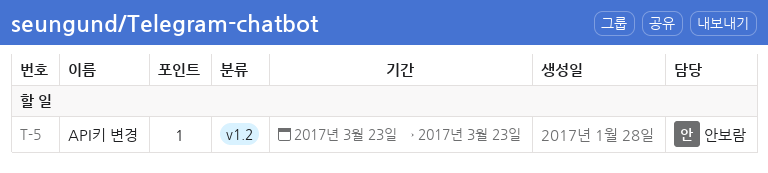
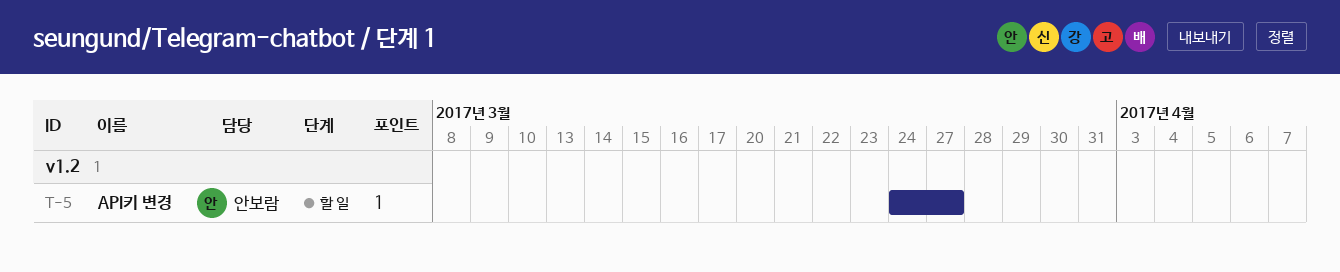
T-5, start: Mar 23 -> Mar 24
T-5, due: Mar 23 -> Mar 27

